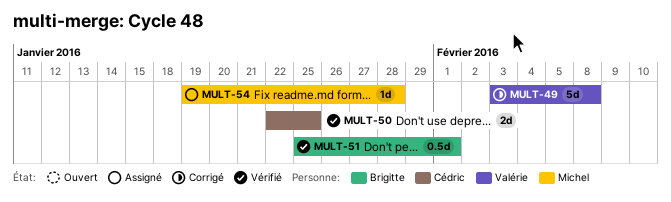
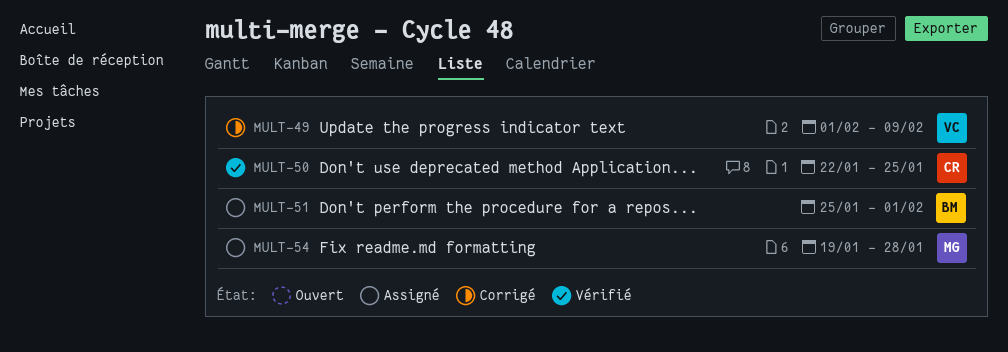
MULT-49, start: Feb 3 -> Feb 1
MULT-49, due: Feb 8 -> Feb 9
MULT-51, status: Vérifié -> Assigné

